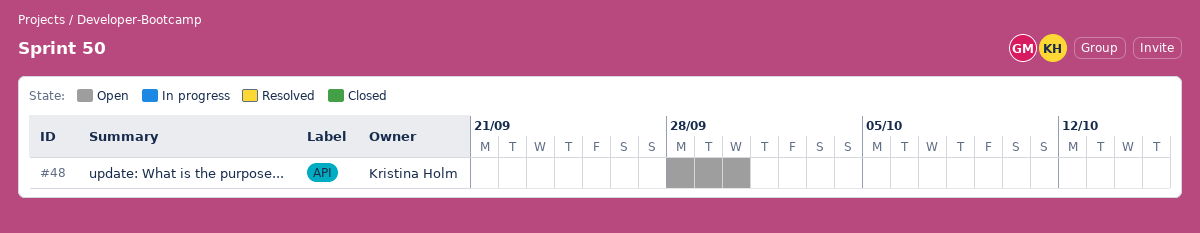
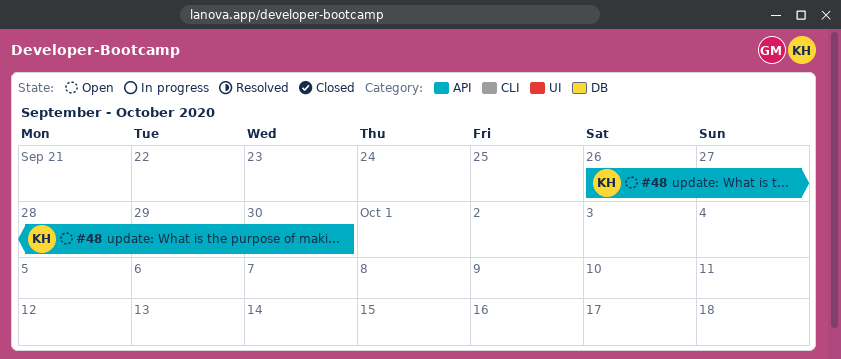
#48, start: Sep 28 -> Sep 26

